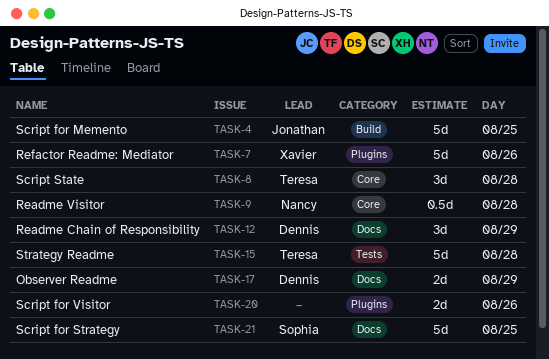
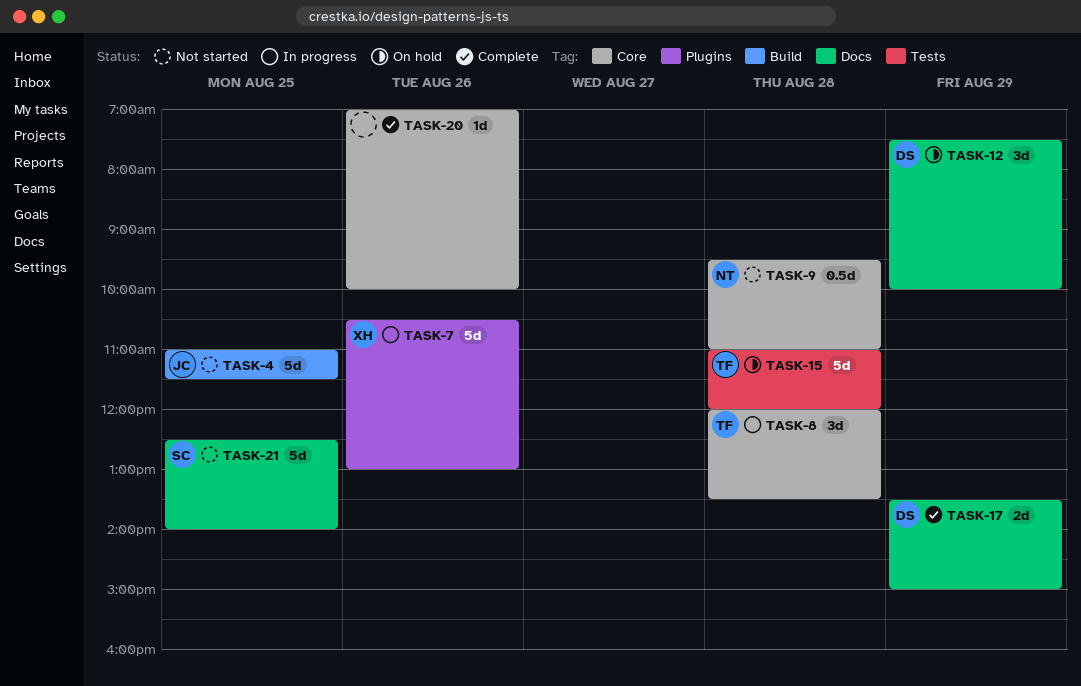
TASK-20, label: Plugins -> Core
TASK-20, estimate: 2d -> 1d

